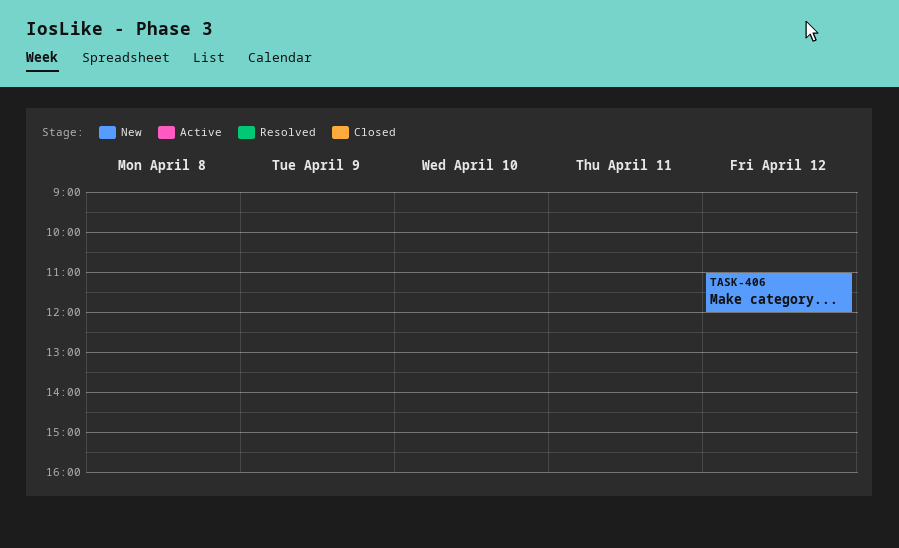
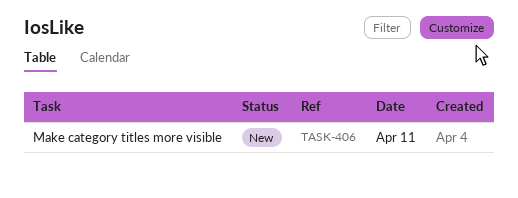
TASK-406, day: Apr 12 -> Apr 11

